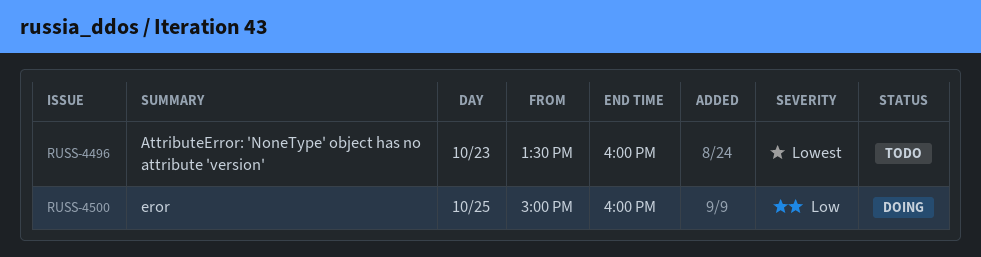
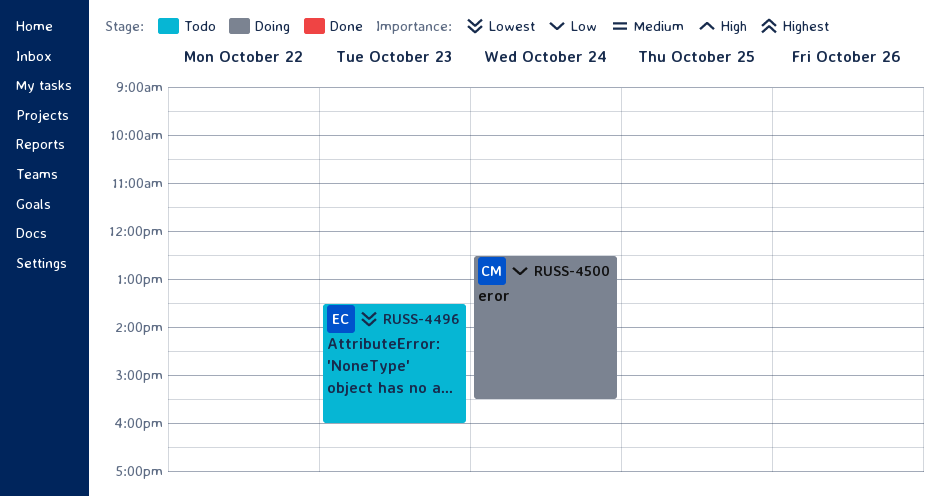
RUSS-4500, day: Oct 25 -> Oct 24
RUSS-4500, begins: 15:00 -> 12:30
RUSS-4500, ends: 16:00 -> 15:30

